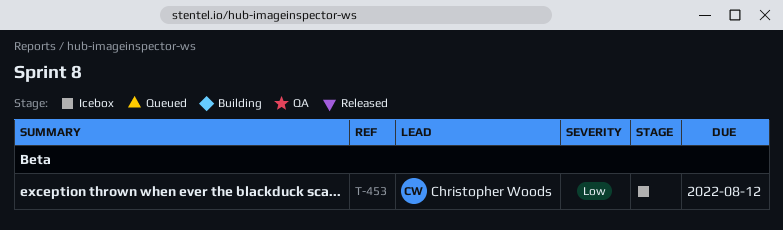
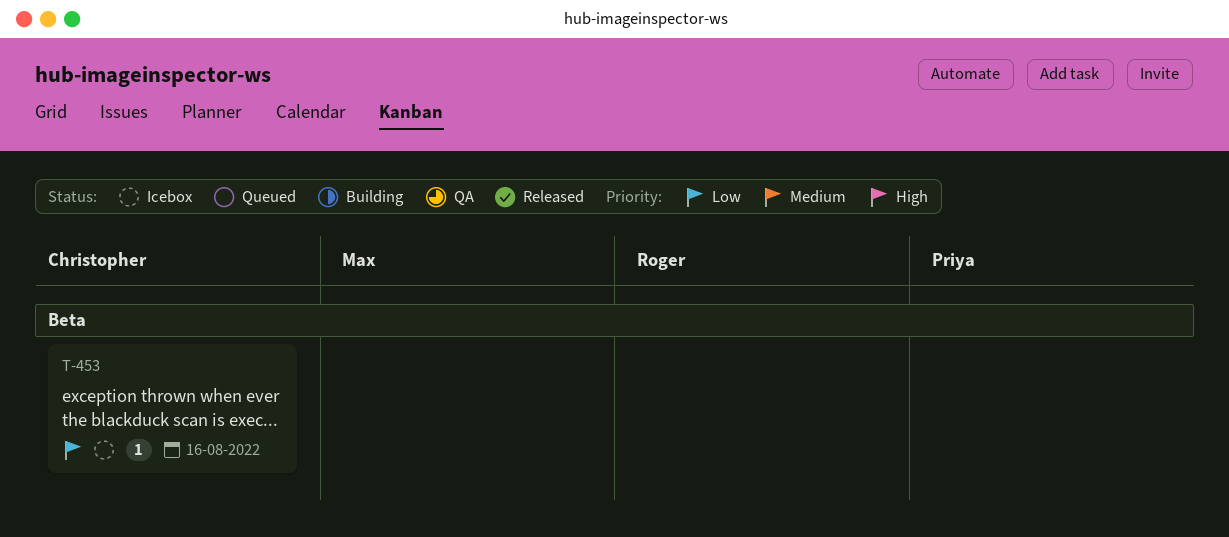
T-453, due: Aug 12 -> Aug 16

